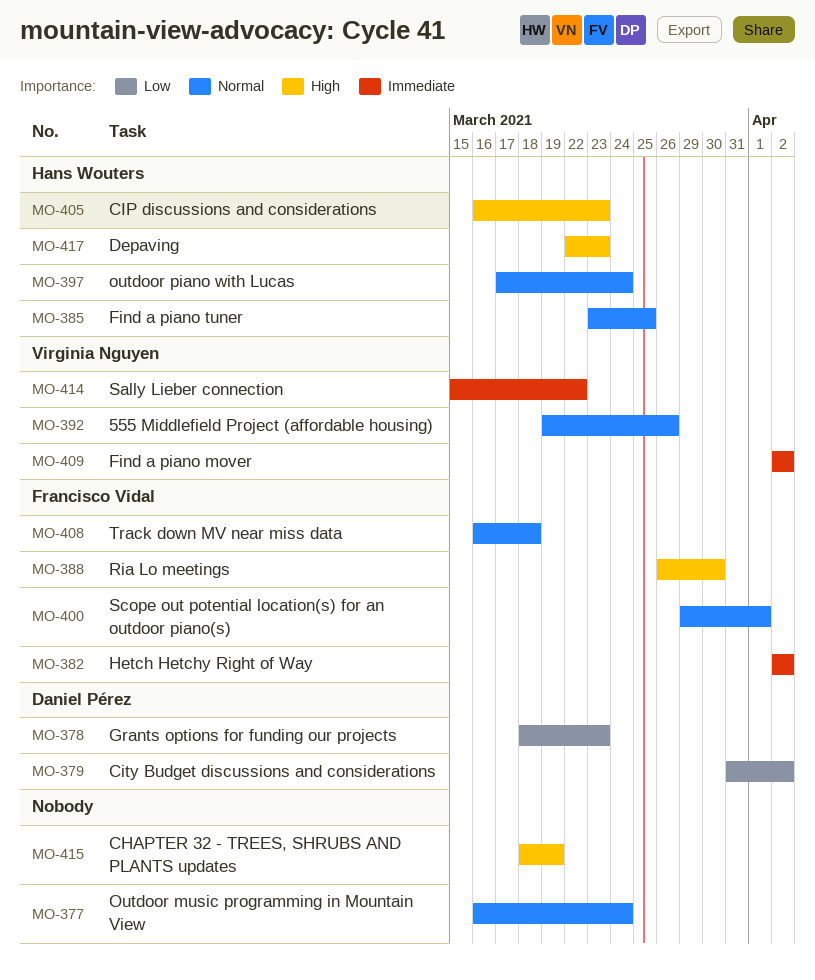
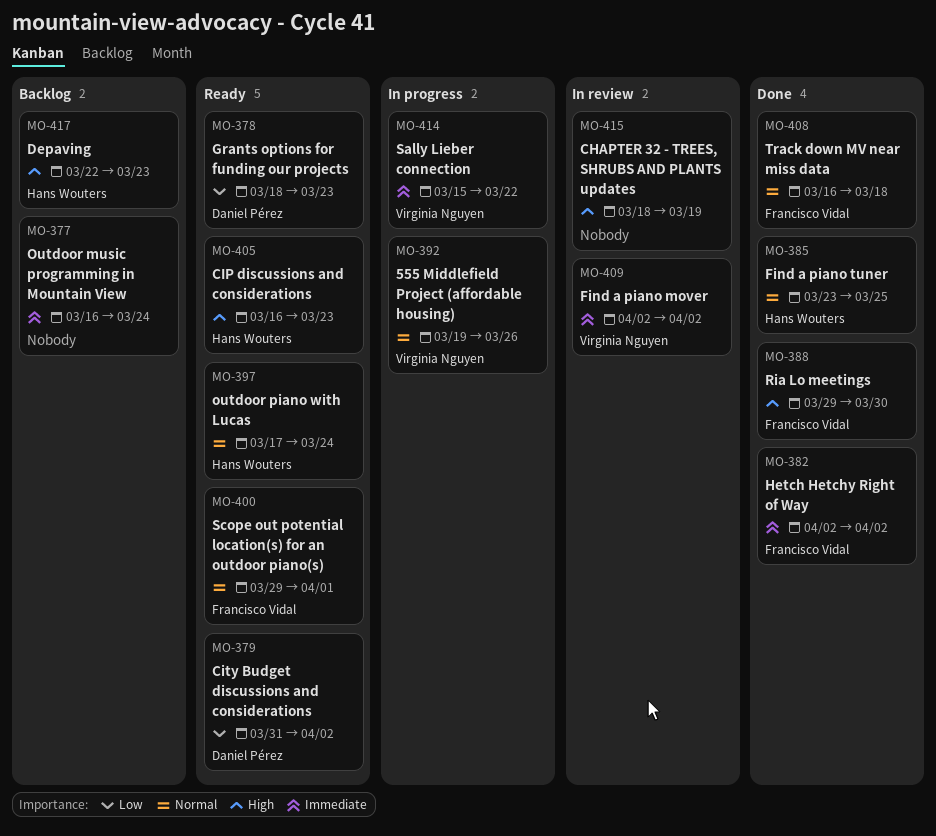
MO-377, priority: Normal -> Immediate
MO-388, start: Mar 26 -> Mar 29

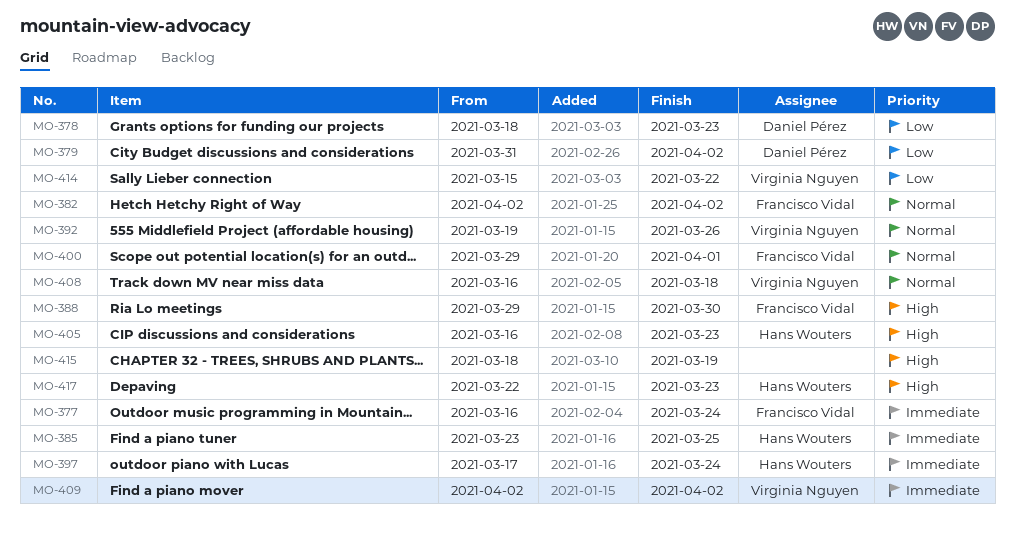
MO-377, owner: none -> Francisco Vidal
MO-382, priority: Immediate -> Normal
MO-385, priority: Normal -> Immediate
MO-397, priority: Normal -> Immediate
MO-408, owner: Francisco Vidal -> Virginia Nguyen
MO-414, priority: Immediate -> Low

